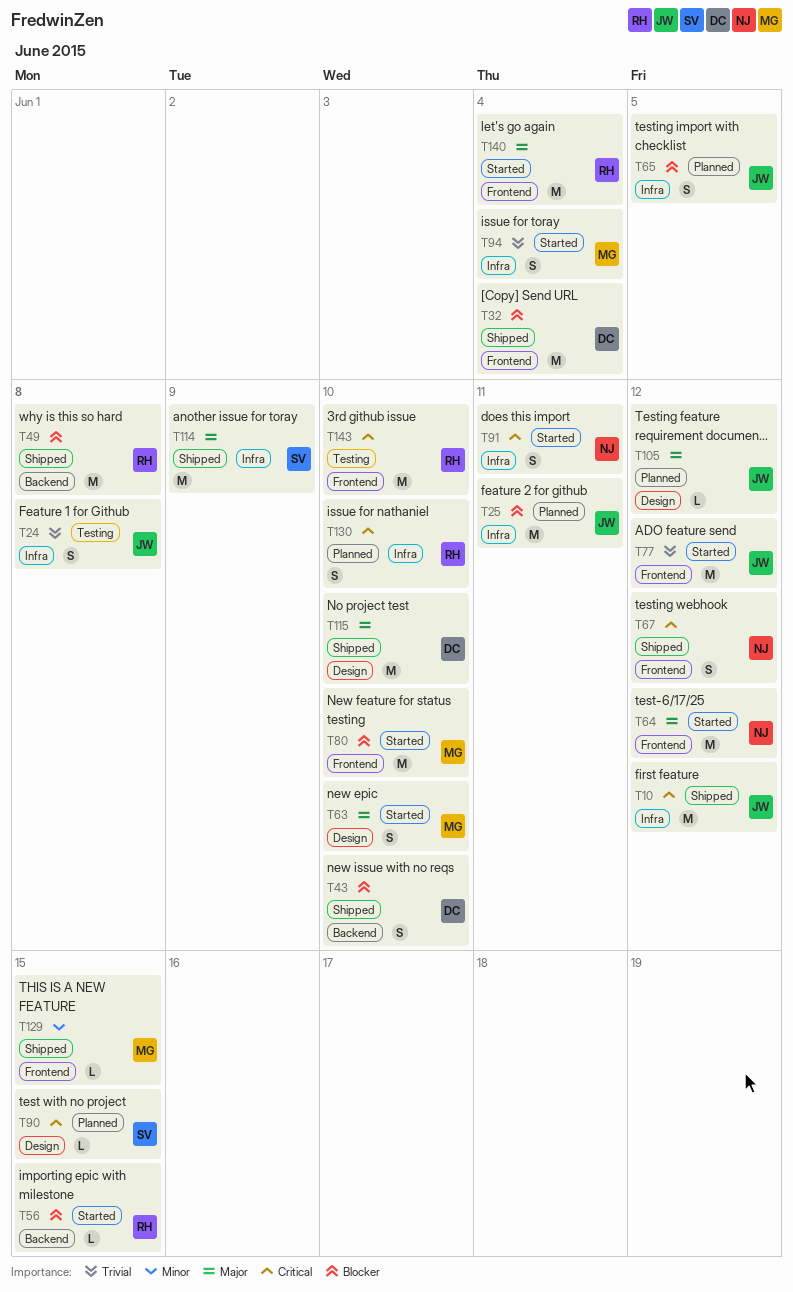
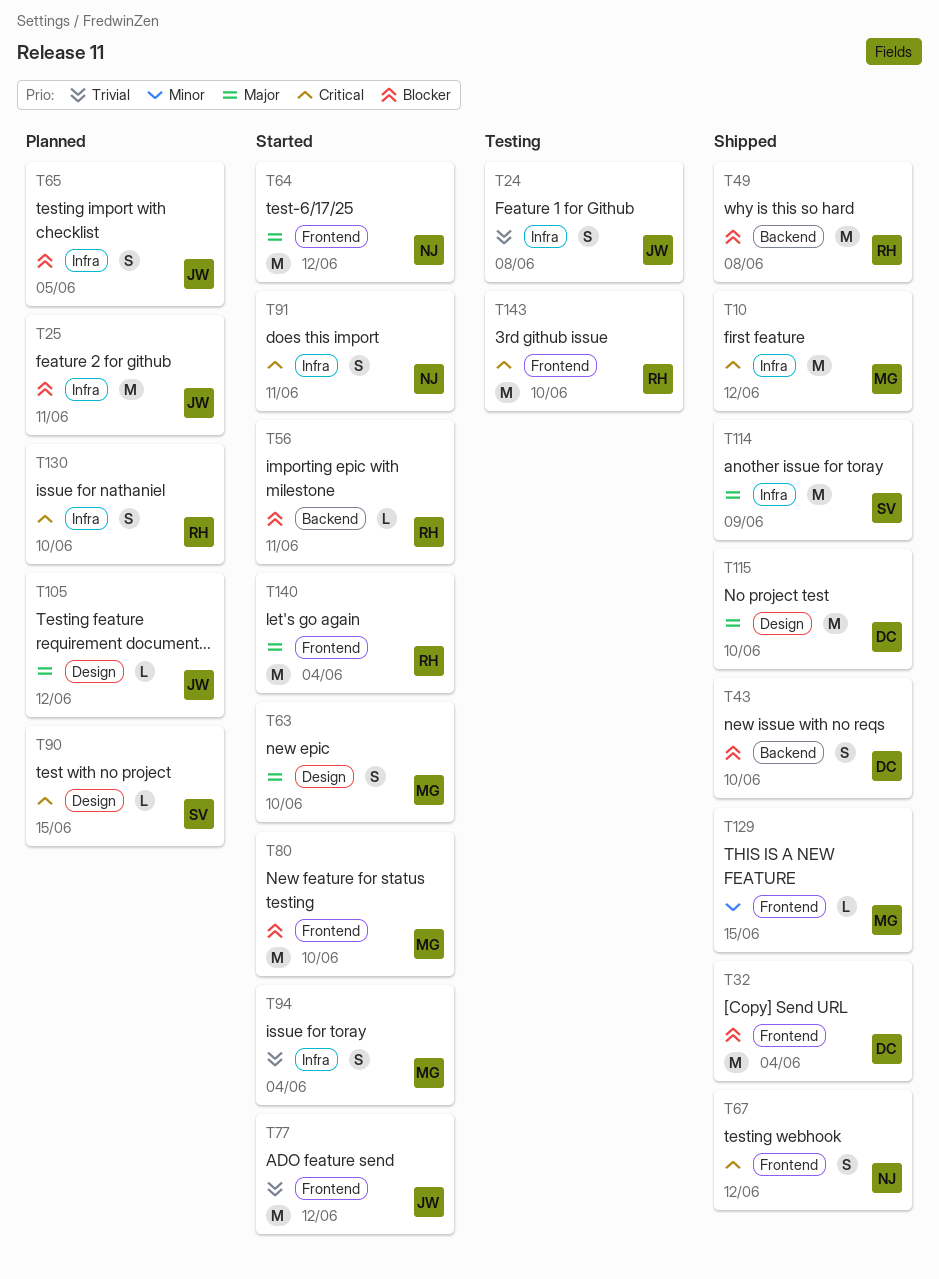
T10, owner: JW -> MG
T56, due: Jun 15 -> Jun 11

